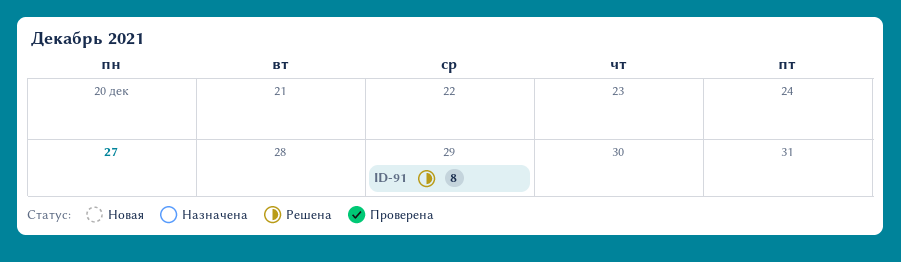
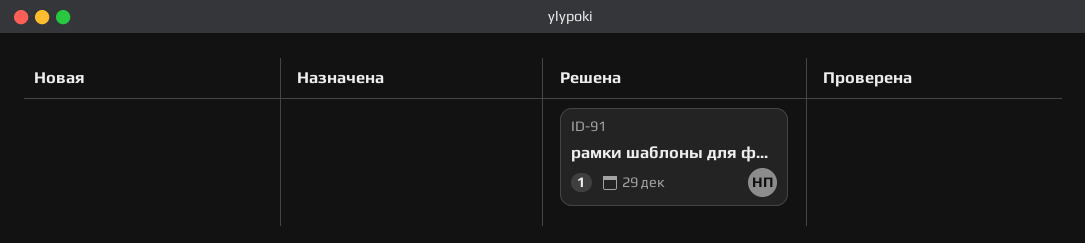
ID-91, estimate: 8 -> 1

